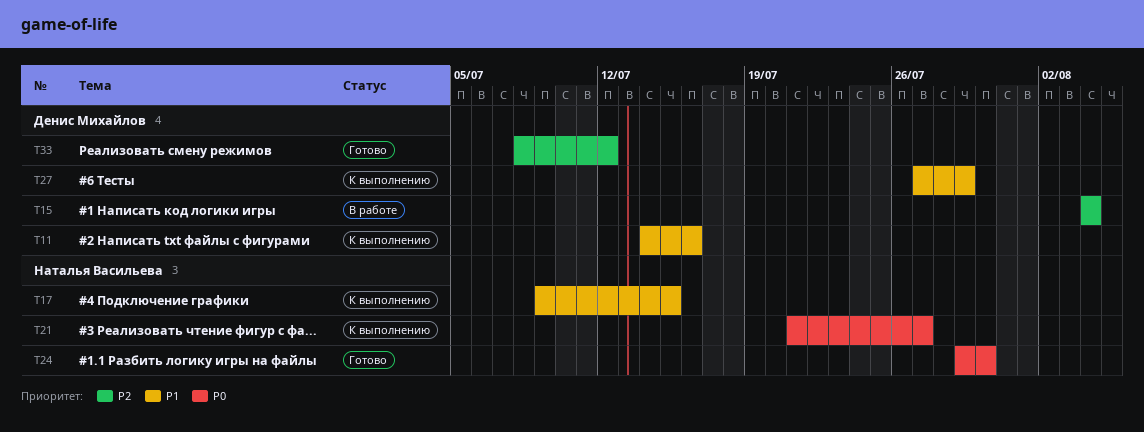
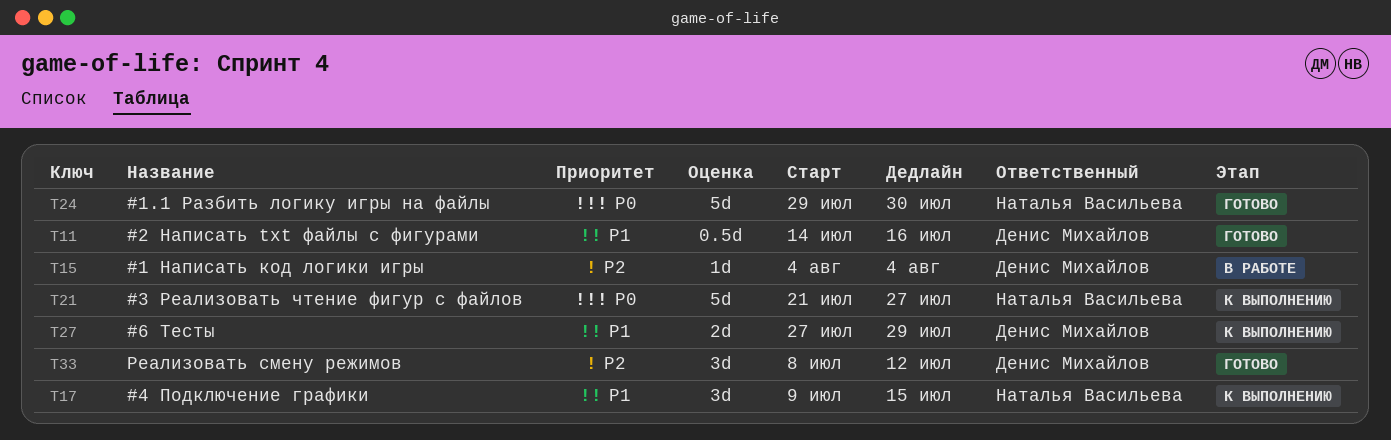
T11, status: К выполнению -> Готово

